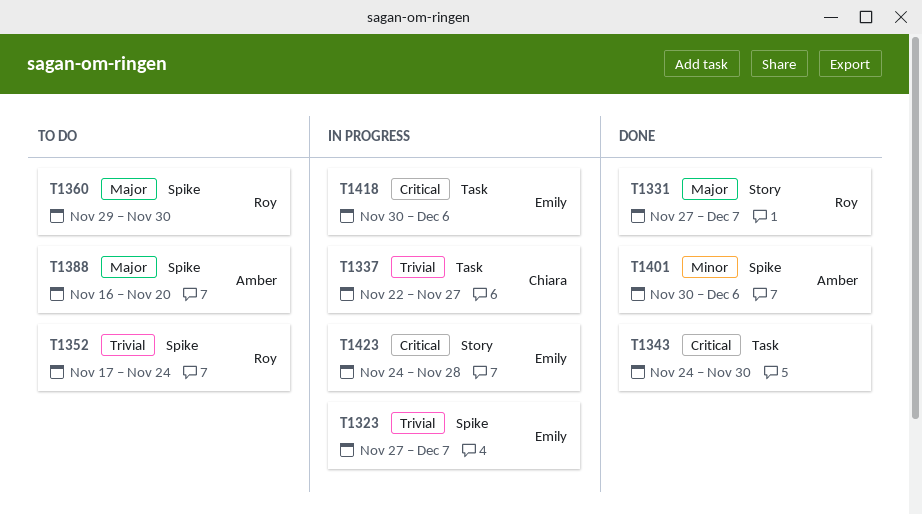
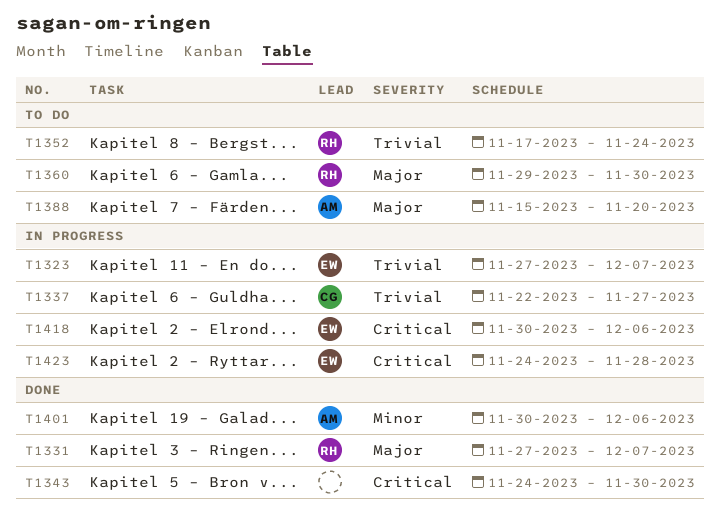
T1388, start: Nov 16 -> Nov 15

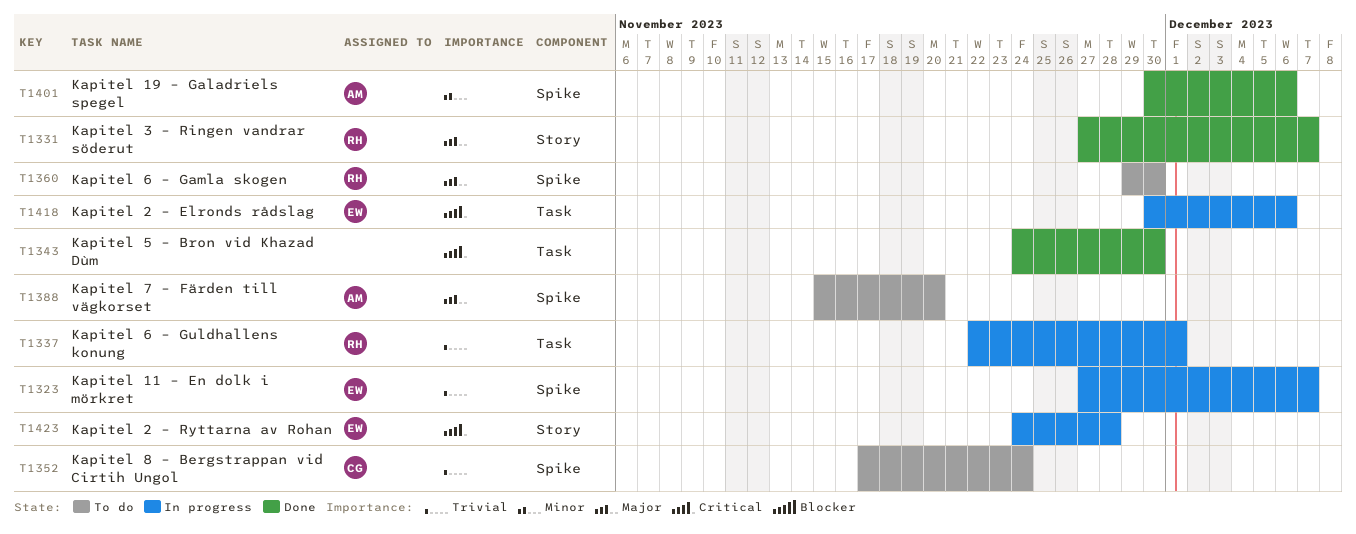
T1337, owner: CG -> RH
T1337, due: Nov 27 -> Dec 1
T1352, owner: RH -> CG

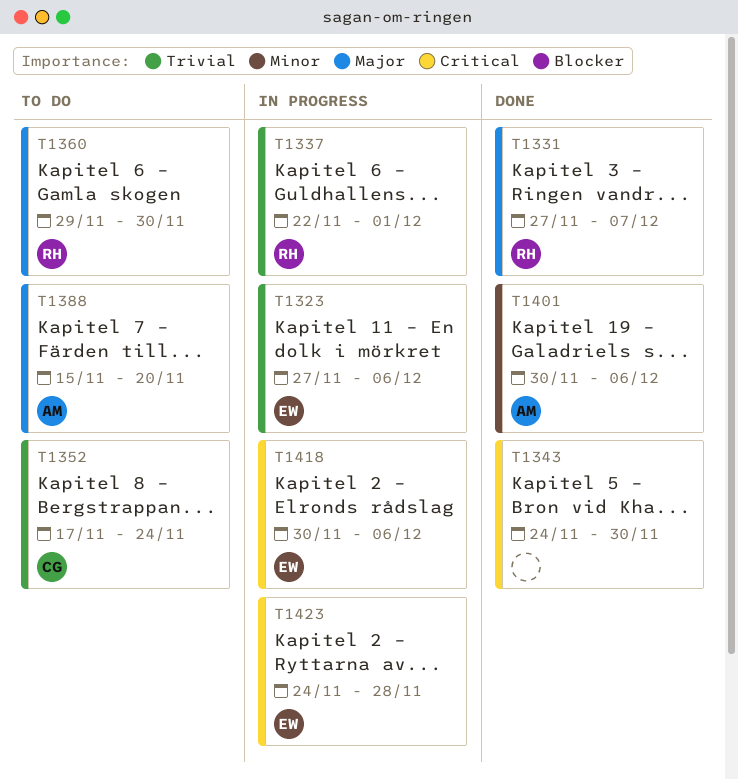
T1323, due: Dec 7 -> Dec 6

